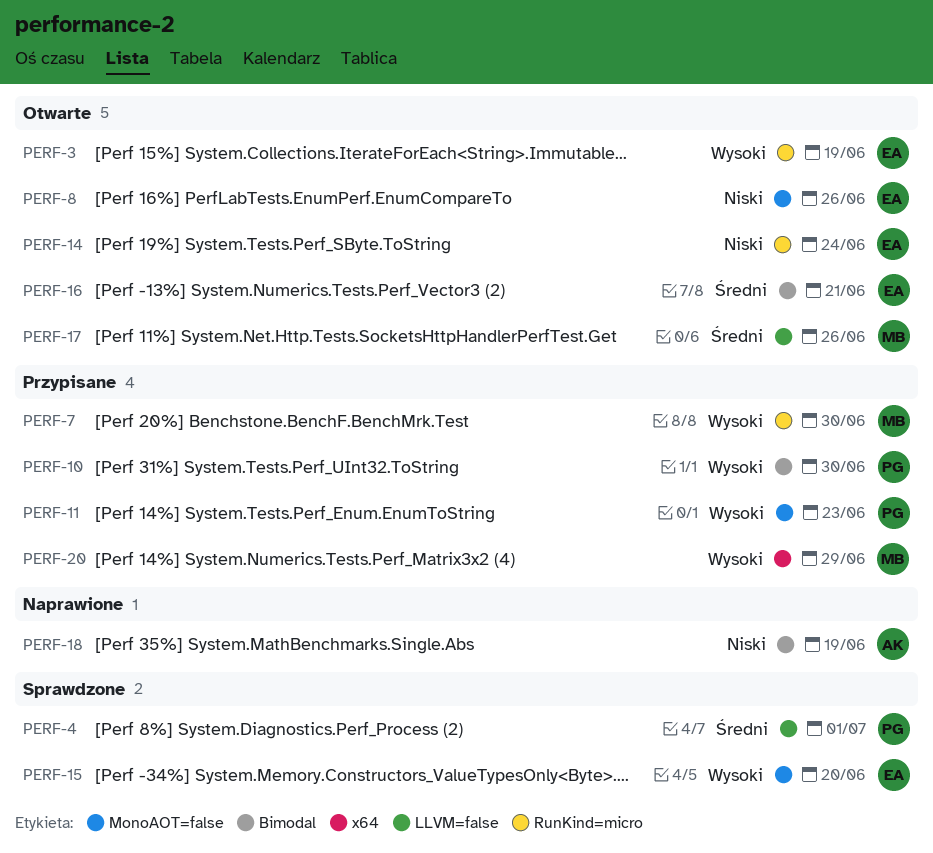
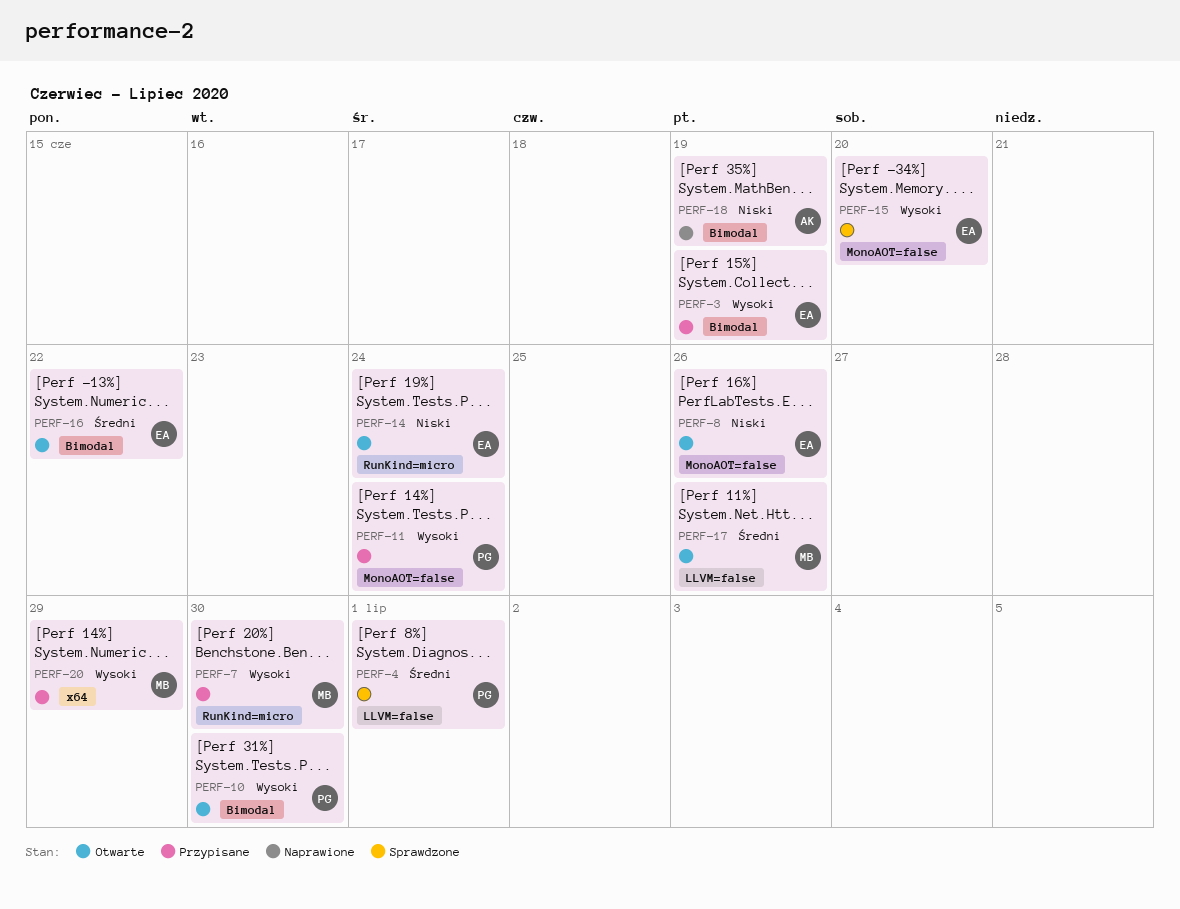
PERF-3, status: Otwarte -> Przypisane
PERF-3, label: RunKind=micro -> Bimodal
PERF-10, status: Przypisane -> Otwarte
PERF-11, due: Jun 23 -> Jun 24
PERF-16, due: Jun 21 -> Jun 22

